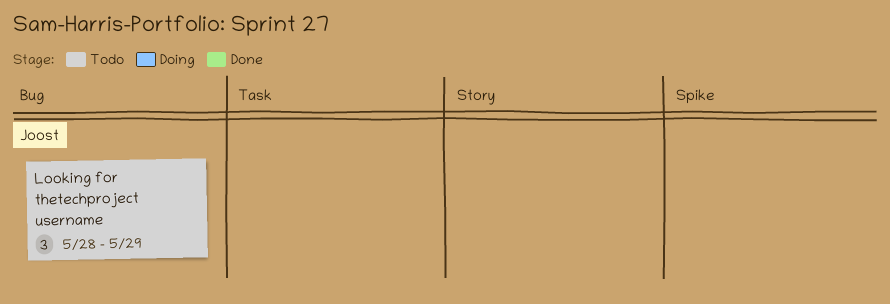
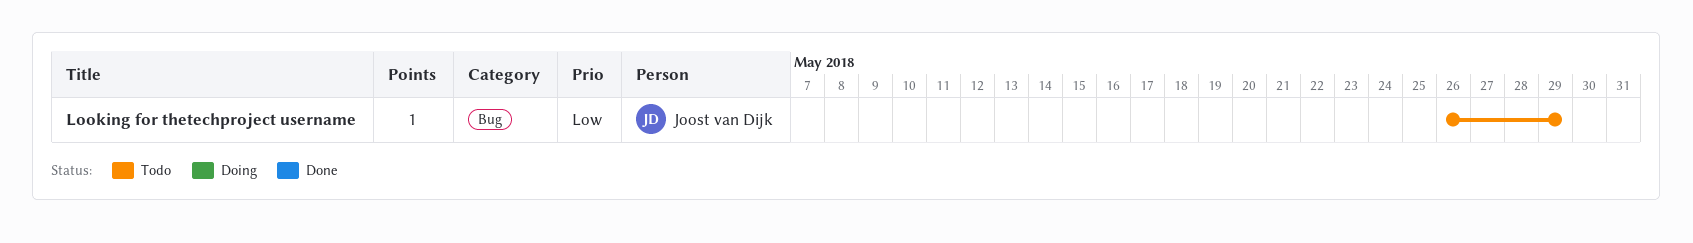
Looking for thetechproject username, estimate: 3 -> 1
Looking for thetechproject username, start: May 28 -> May 26

